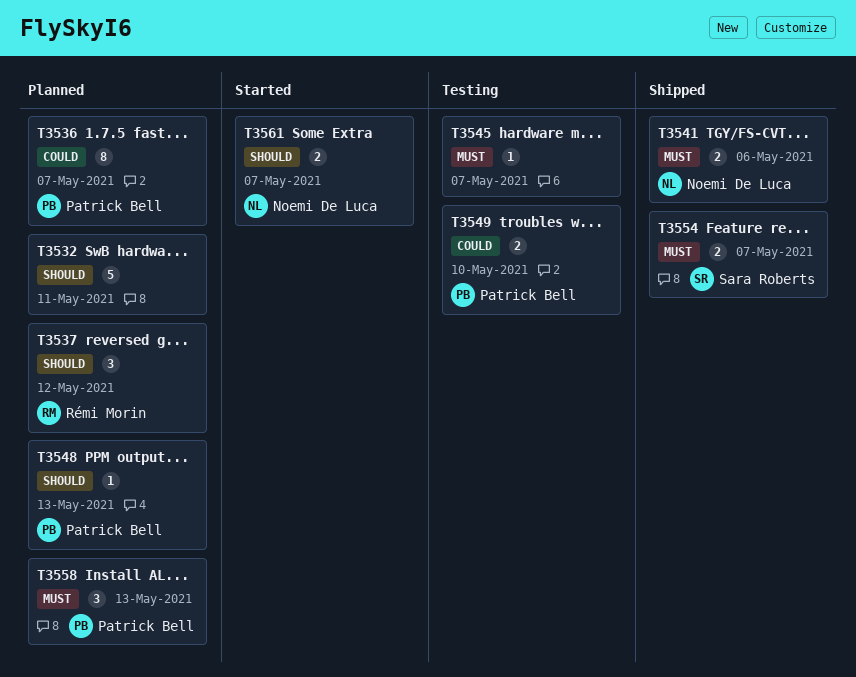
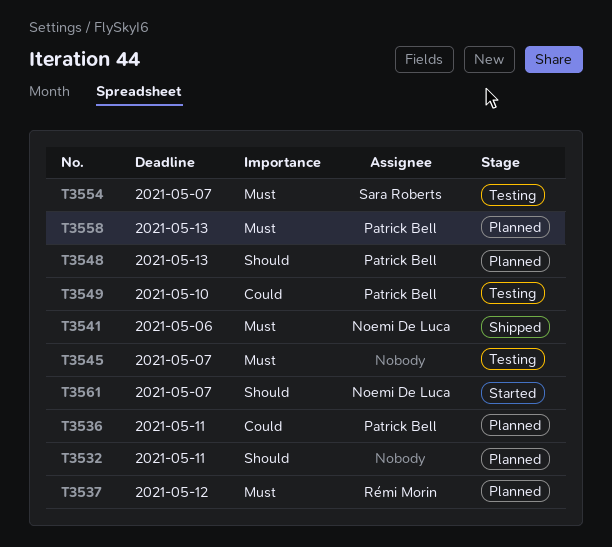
T3536, due: May 7 -> May 11
T3537, priority: Should -> Must
T3554, status: Shipped -> Testing

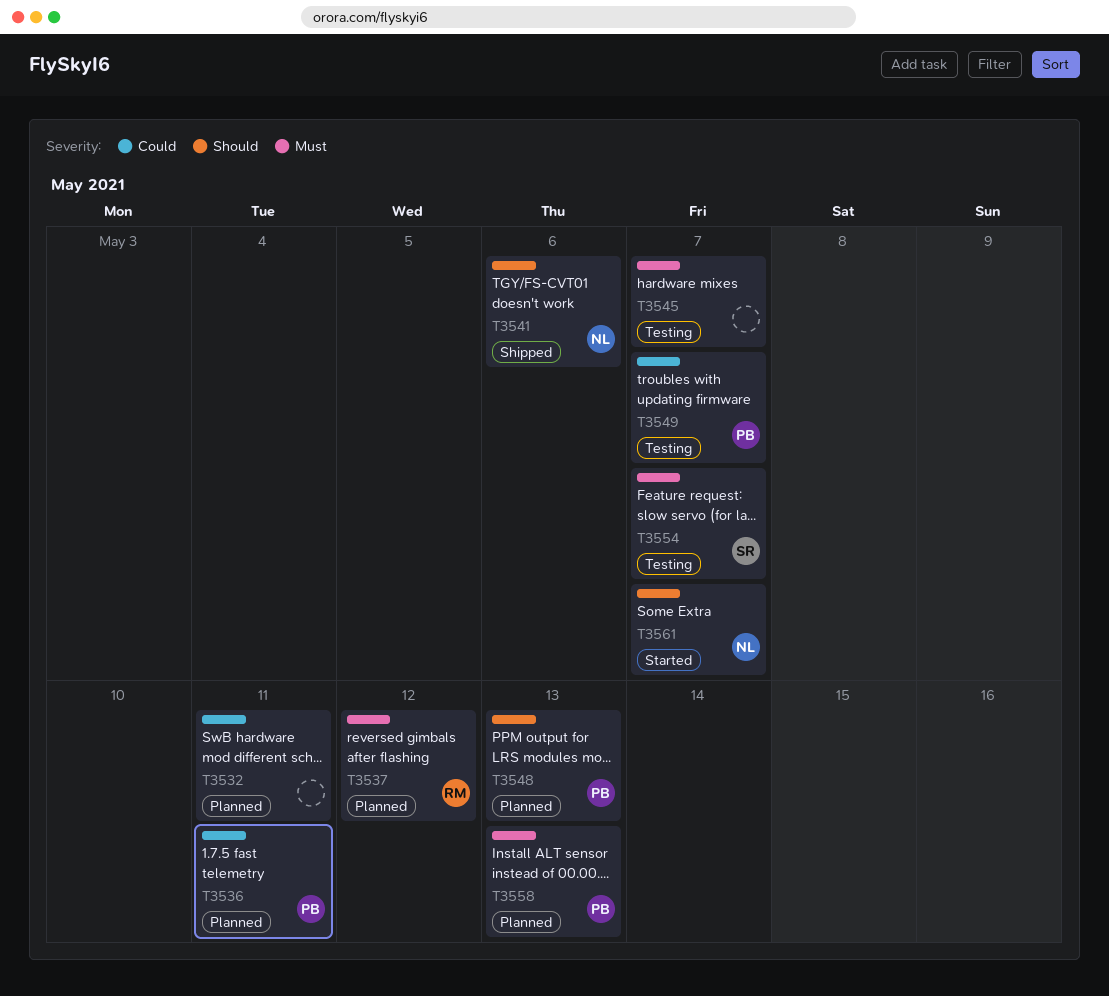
T3532, priority: Should -> Could
T3541, priority: Must -> Should
T3549, due: May 10 -> May 7

